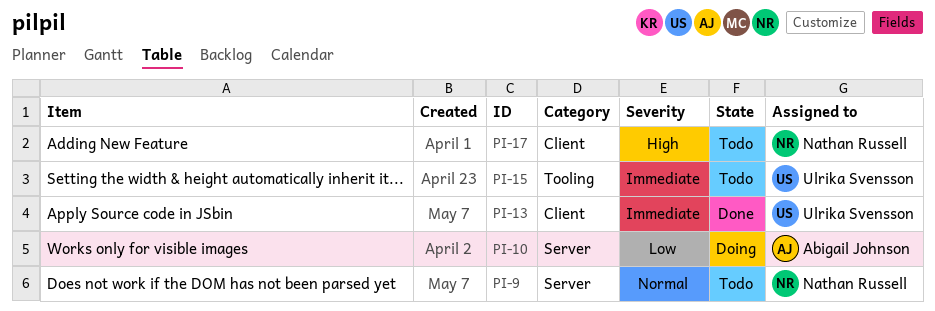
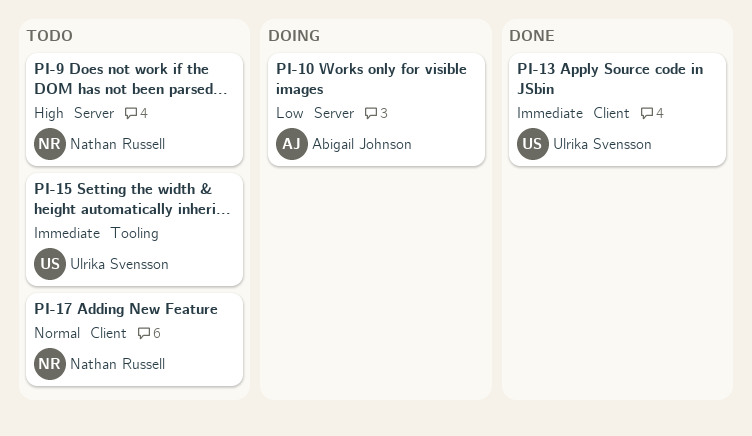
PI-9, priority: Normal -> High
PI-17, priority: High -> Normal

